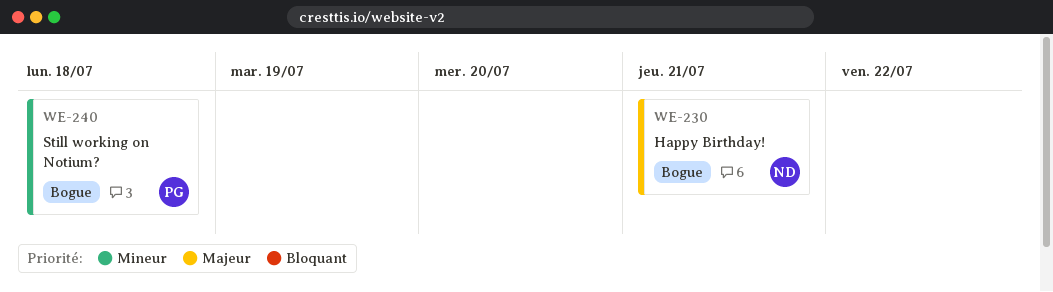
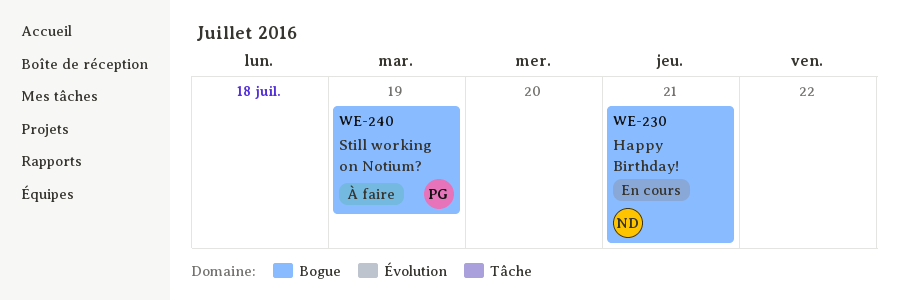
WE-240, due: Jul 18 -> Jul 19

